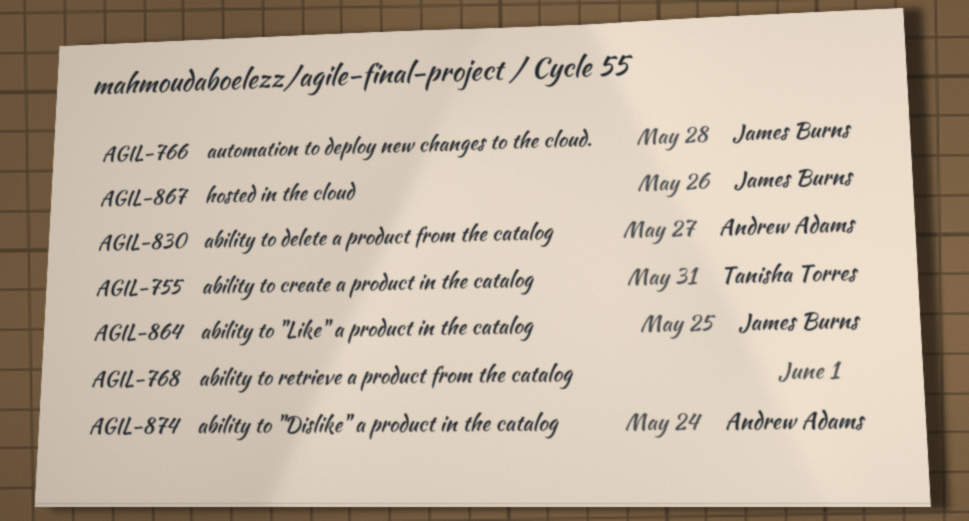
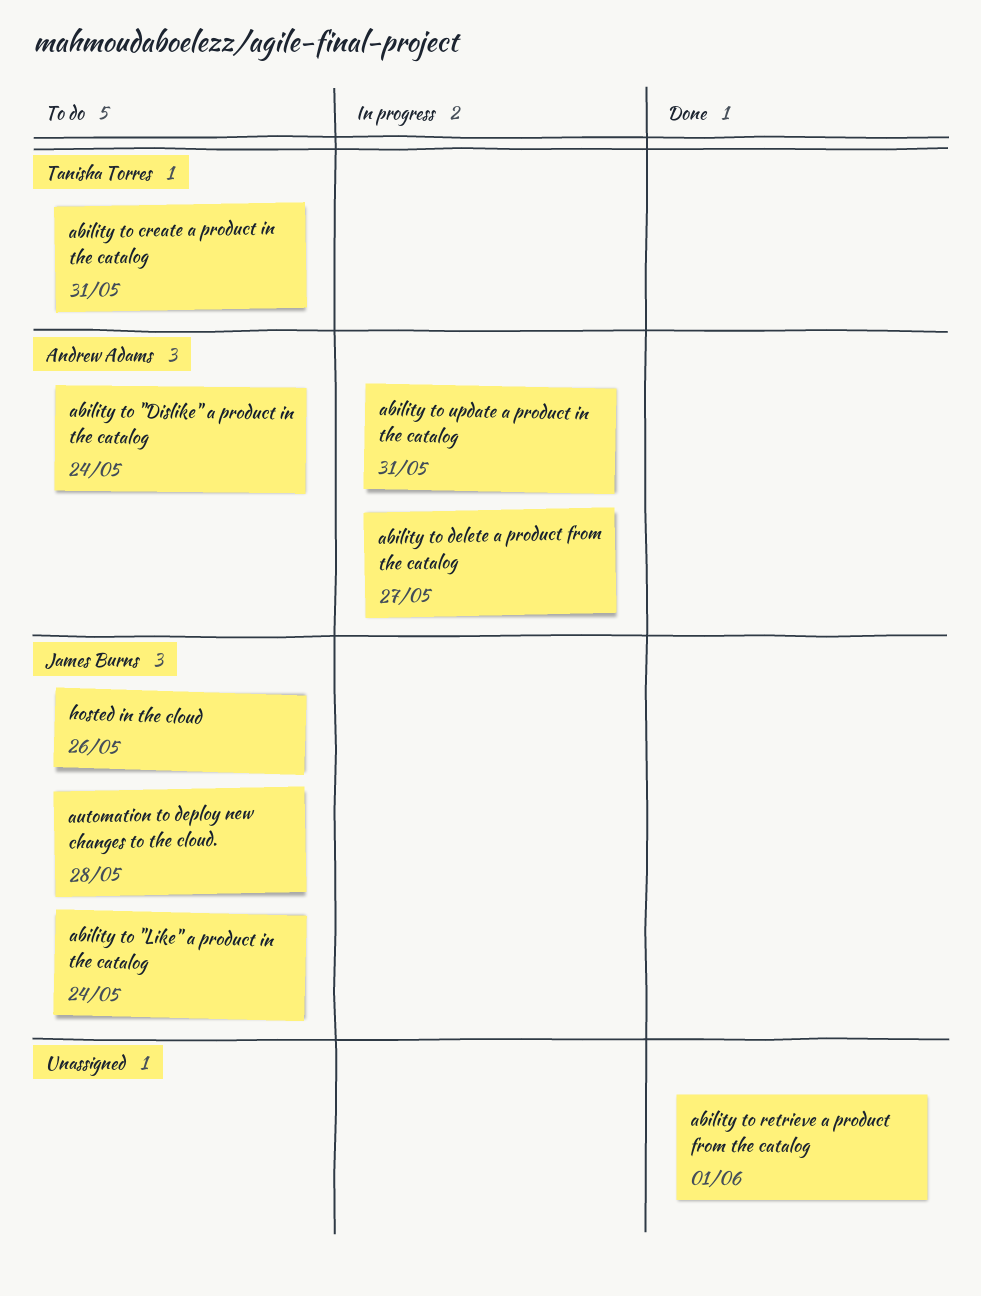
ability to "Like" a product in the catalog, due: May 25 -> May 24
ability to update a product in the catalog: none -> present

